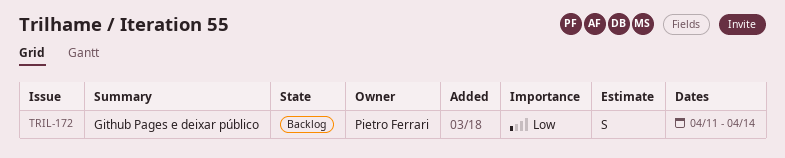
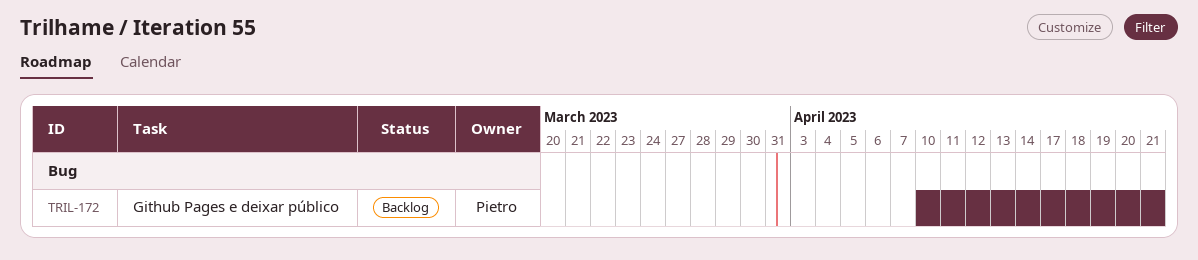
TRIL-172, start: Apr 11 -> Apr 10
TRIL-172, due: Apr 14 -> Apr 21

